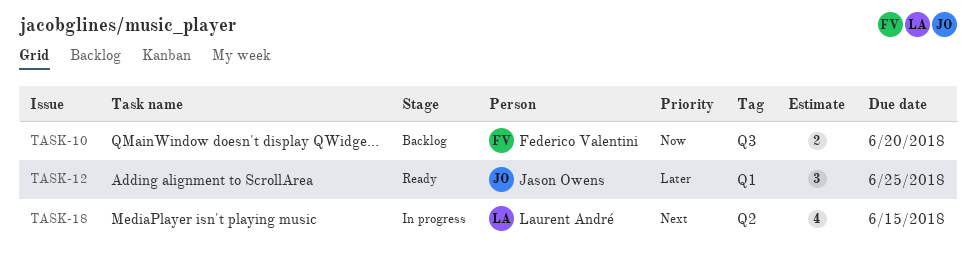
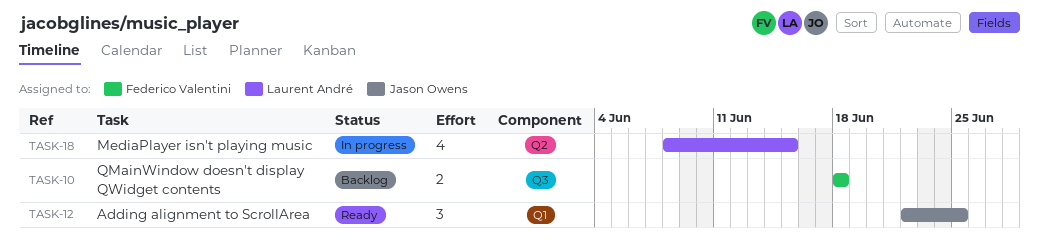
TASK-10, due: Jun 20 -> Jun 18

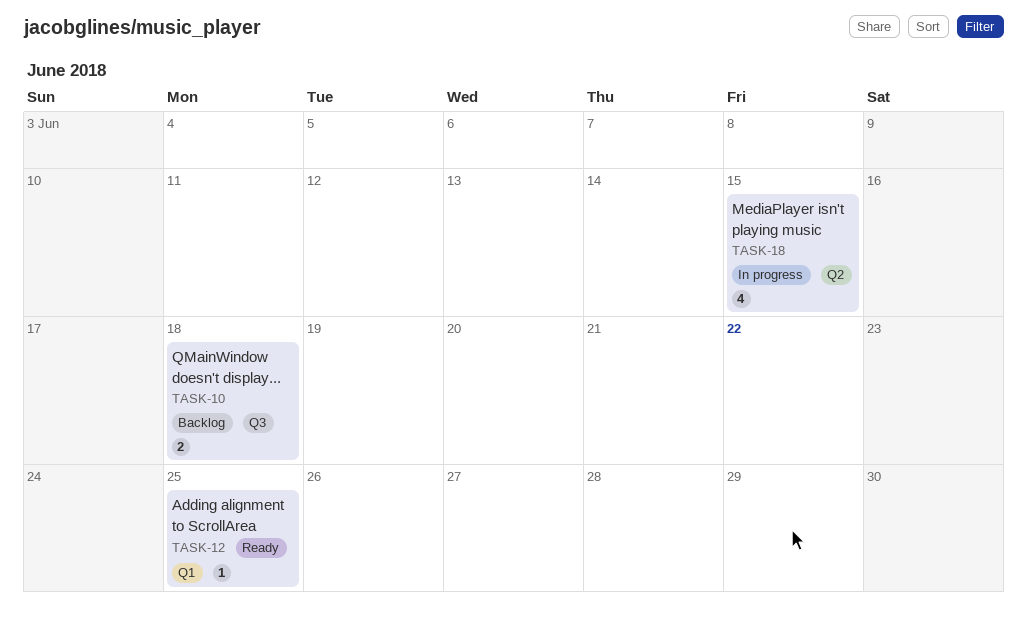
TASK-12, estimate: 3 -> 1

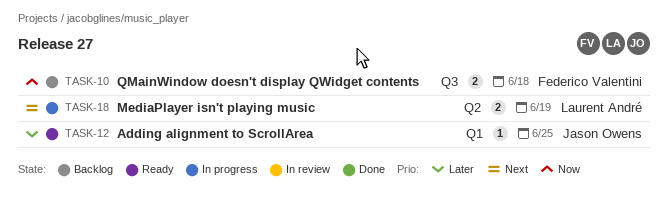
TASK-18, estimate: 4 -> 2
TASK-18, due: Jun 15 -> Jun 19

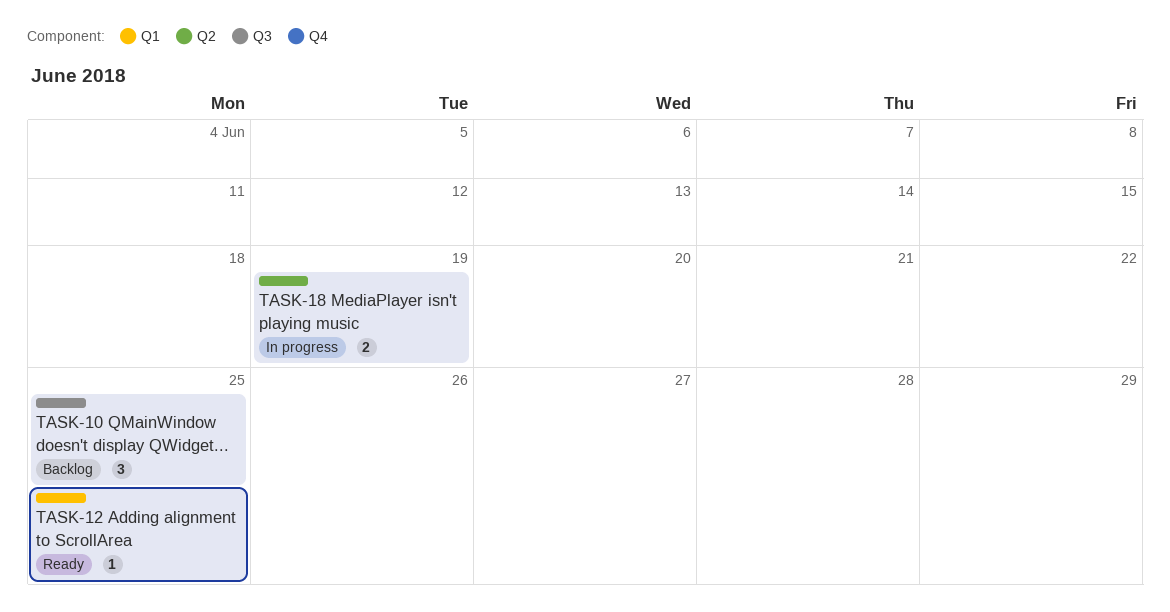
TASK-10, estimate: 2 -> 3
TASK-10, due: Jun 18 -> Jun 25

